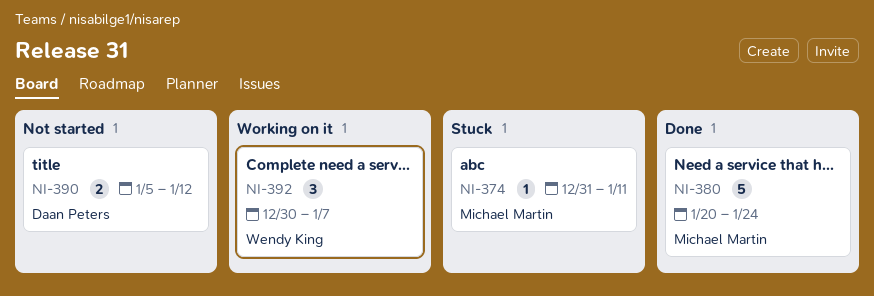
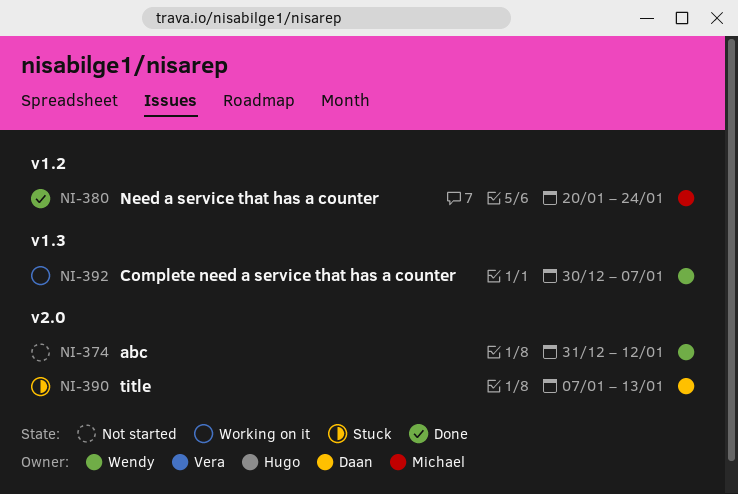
NI-374, status: Stuck -> Not started
NI-374, owner: Michael Martin -> Wendy King
NI-374, due: Jan 11 -> Jan 12
NI-390, status: Not started -> Stuck
NI-390, start: Jan 5 -> Jan 7
NI-390, due: Jan 12 -> Jan 13

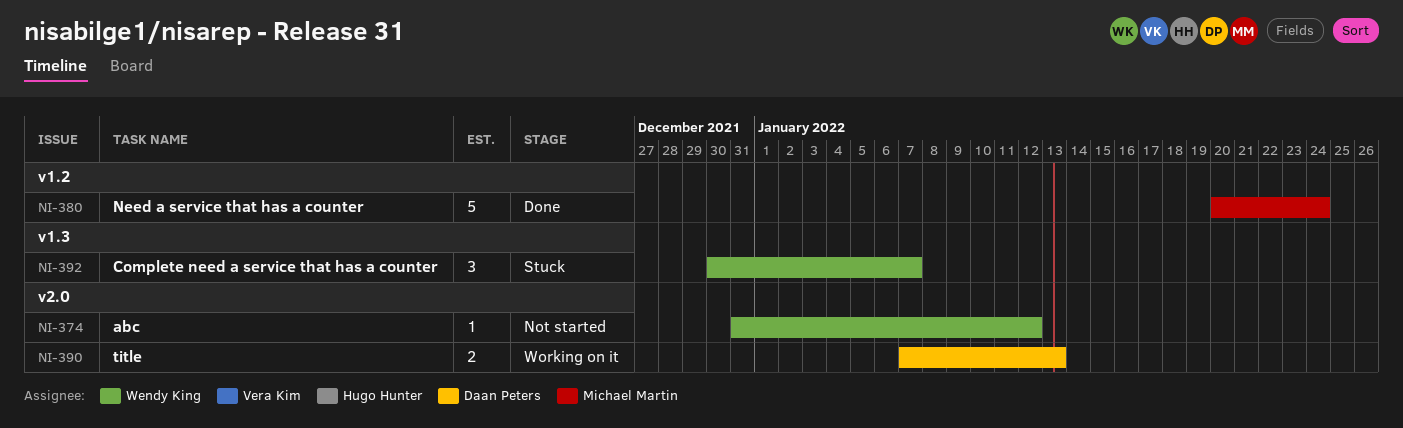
NI-390, status: Stuck -> Working on it
NI-392, status: Working on it -> Stuck

